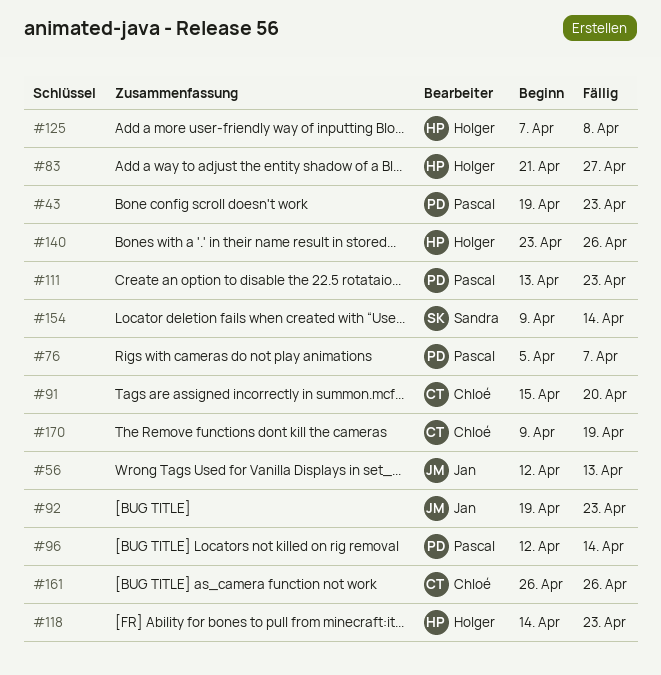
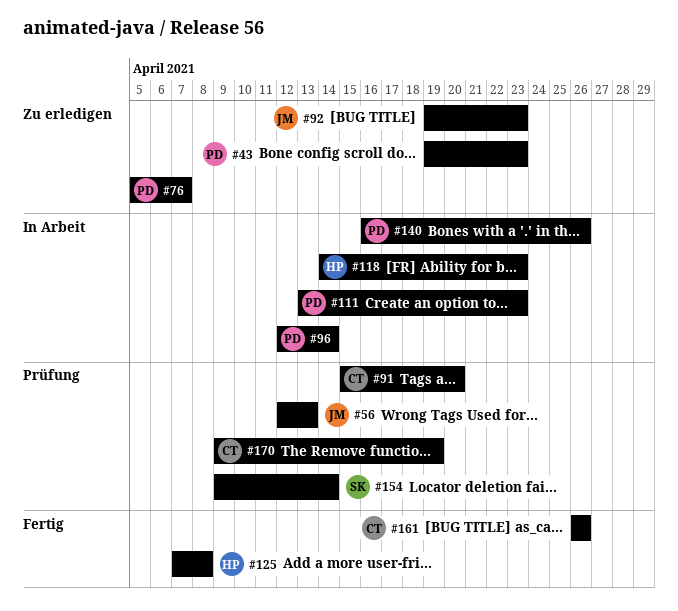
#83: present -> none
#140, owner: Holger -> Pascal
#140, start: Apr 23 -> Apr 16

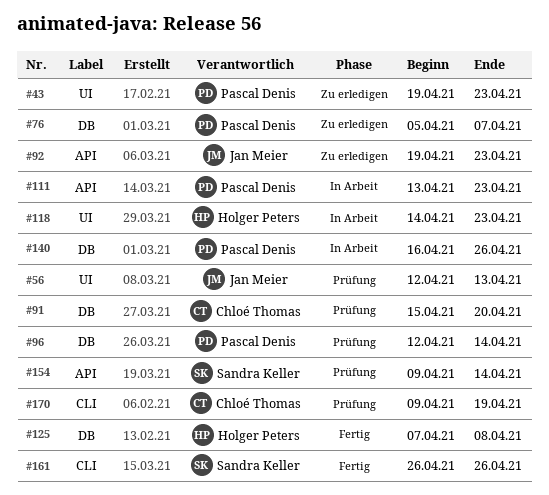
#96, status: In Arbeit -> Prüfung
#161, owner: Chloé Thomas -> Sandra Keller

